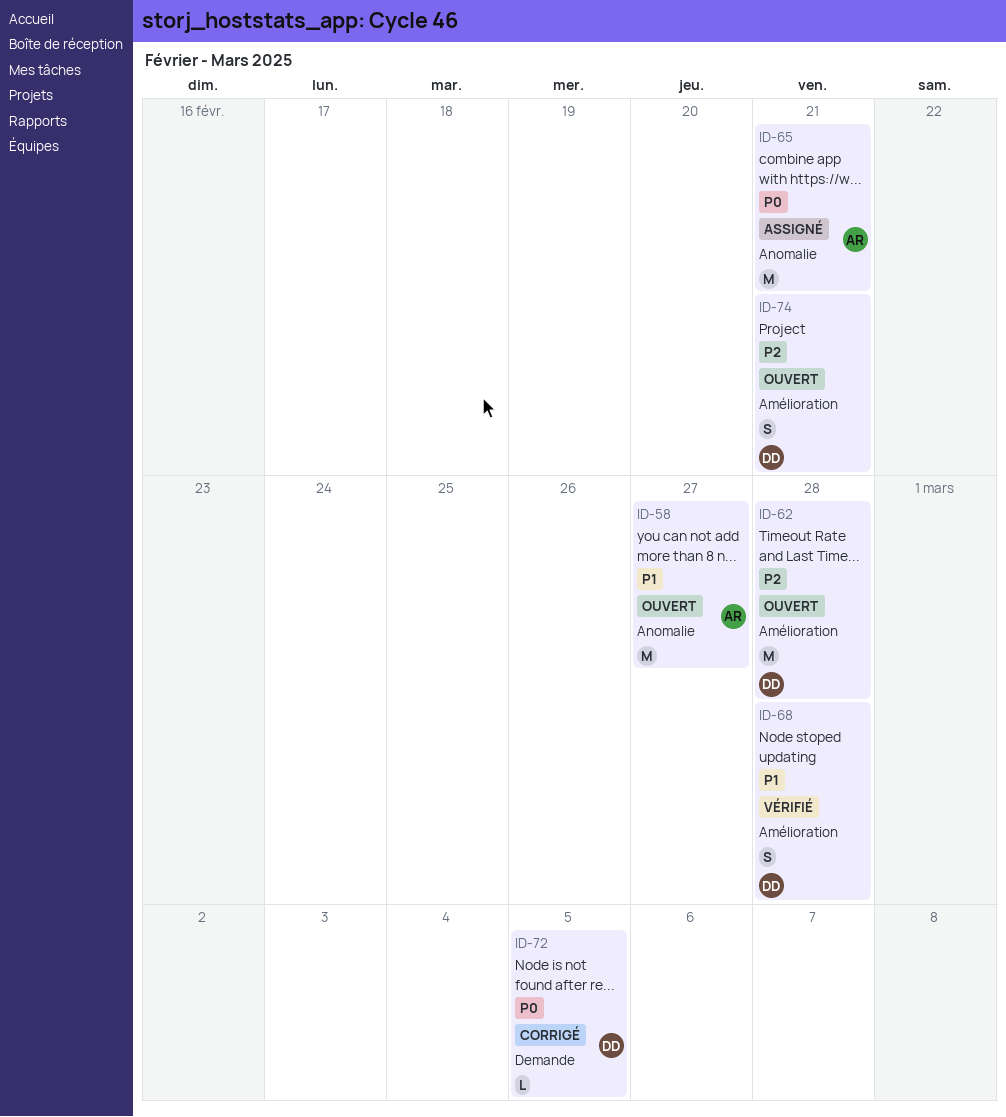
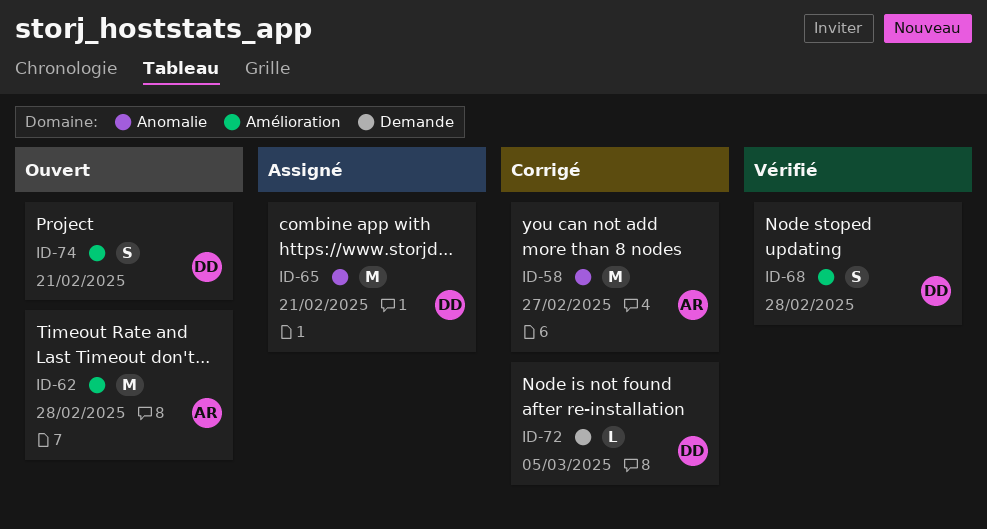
ID-58, status: Ouvert -> Corrigé
ID-62, owner: DD -> AR
ID-65, owner: AR -> DD

